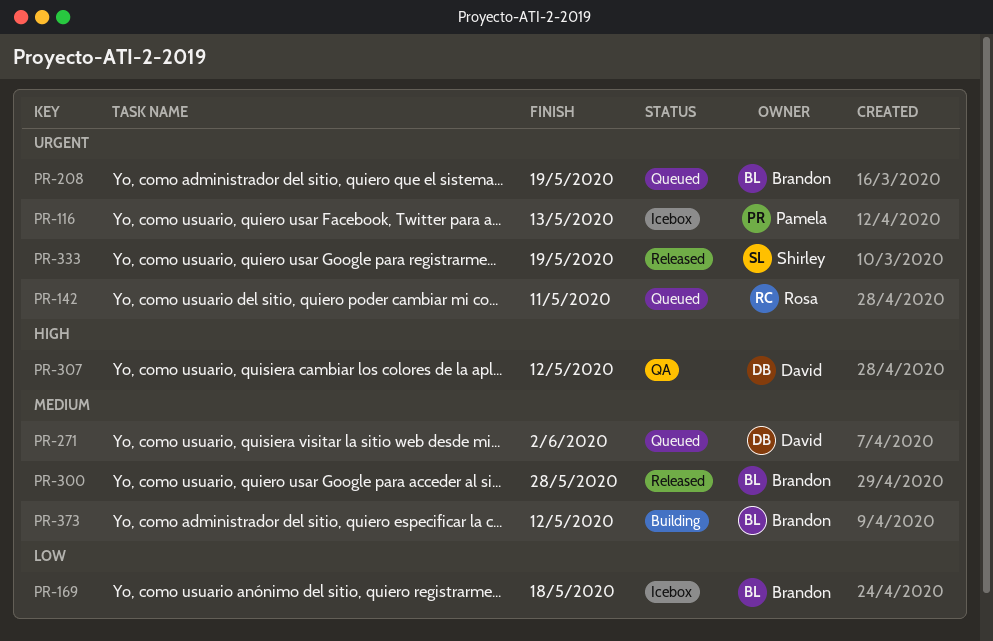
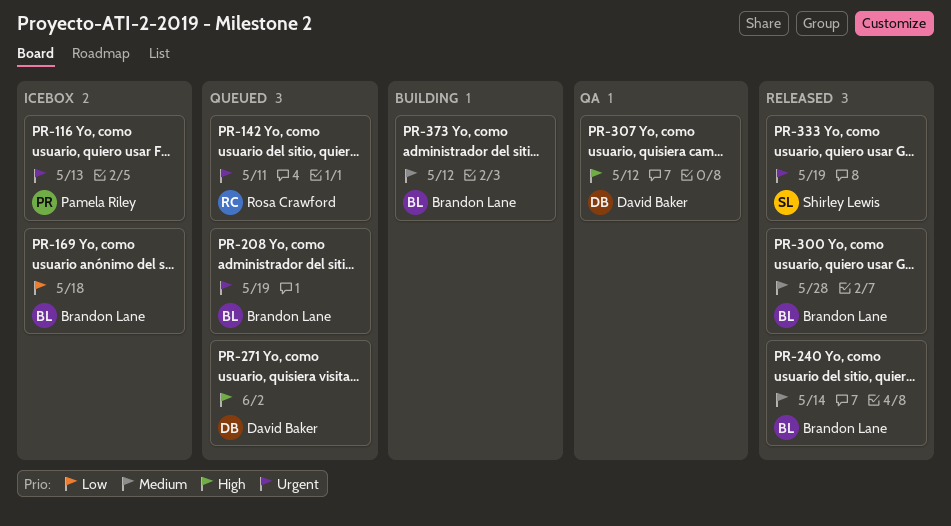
PR-240: none -> present
PR-271, priority: Medium -> High

